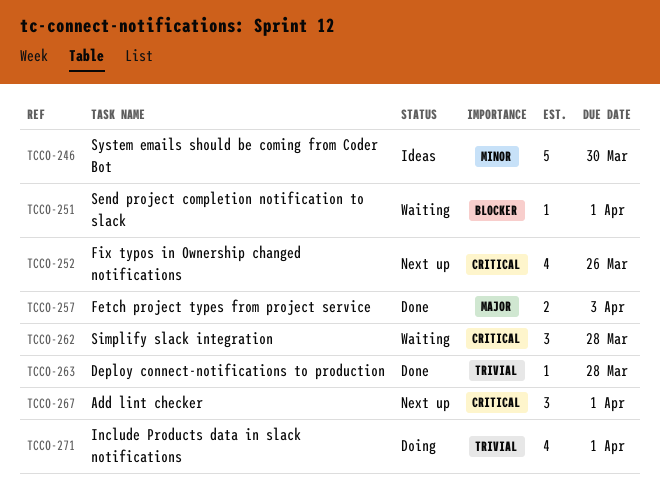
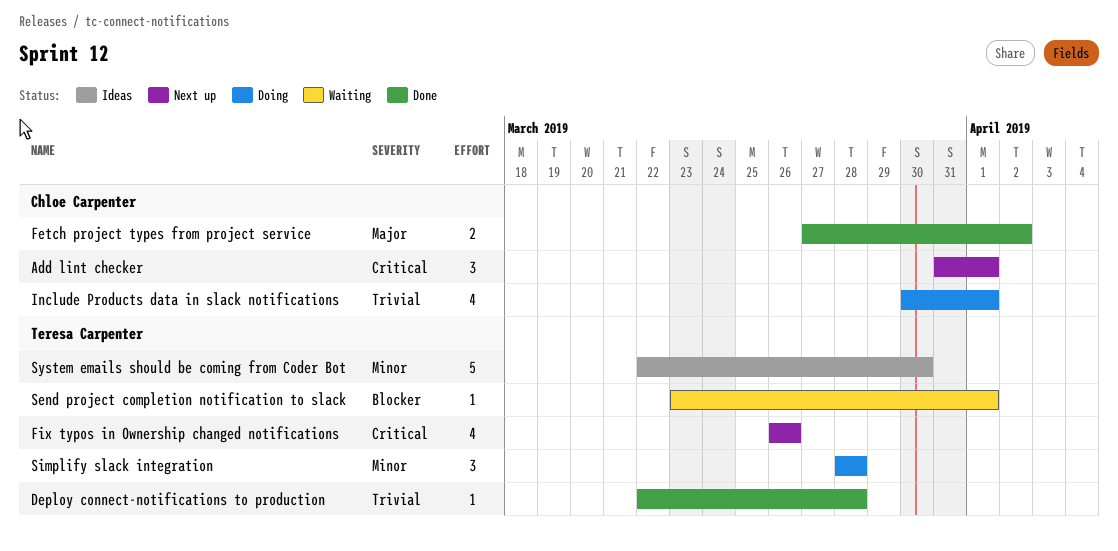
Fetch project types from project service, due: Apr 3 -> Apr 2
Simplify slack integration, status: Waiting -> Doing
Simplify slack integration, priority: Critical -> Minor

